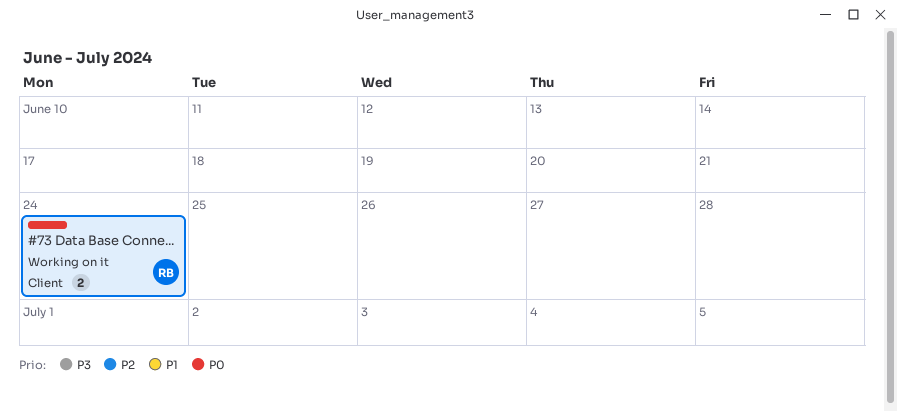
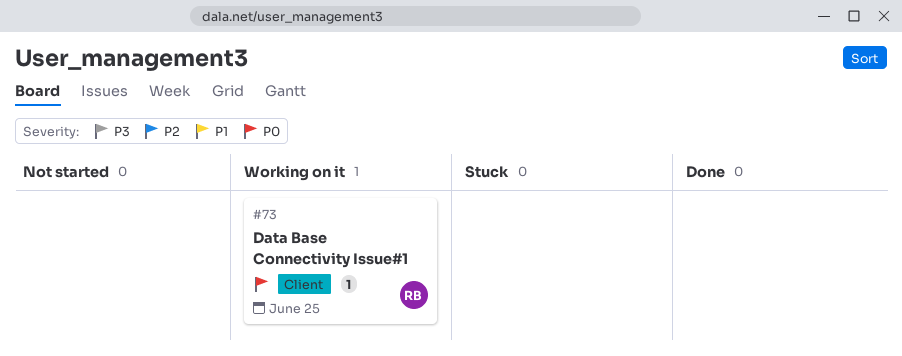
#73, estimate: 2 -> 1
#73, due: Jun 24 -> Jun 25

